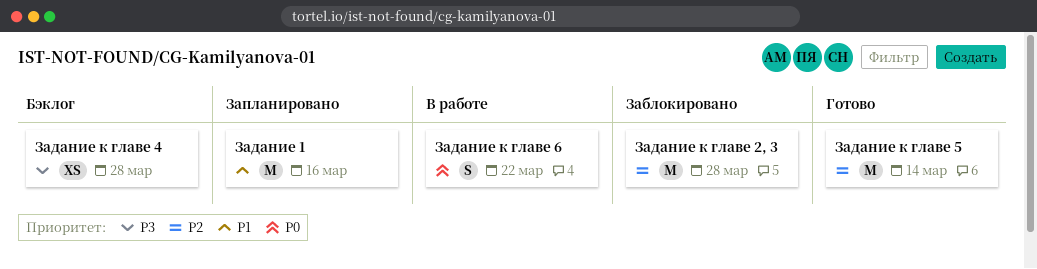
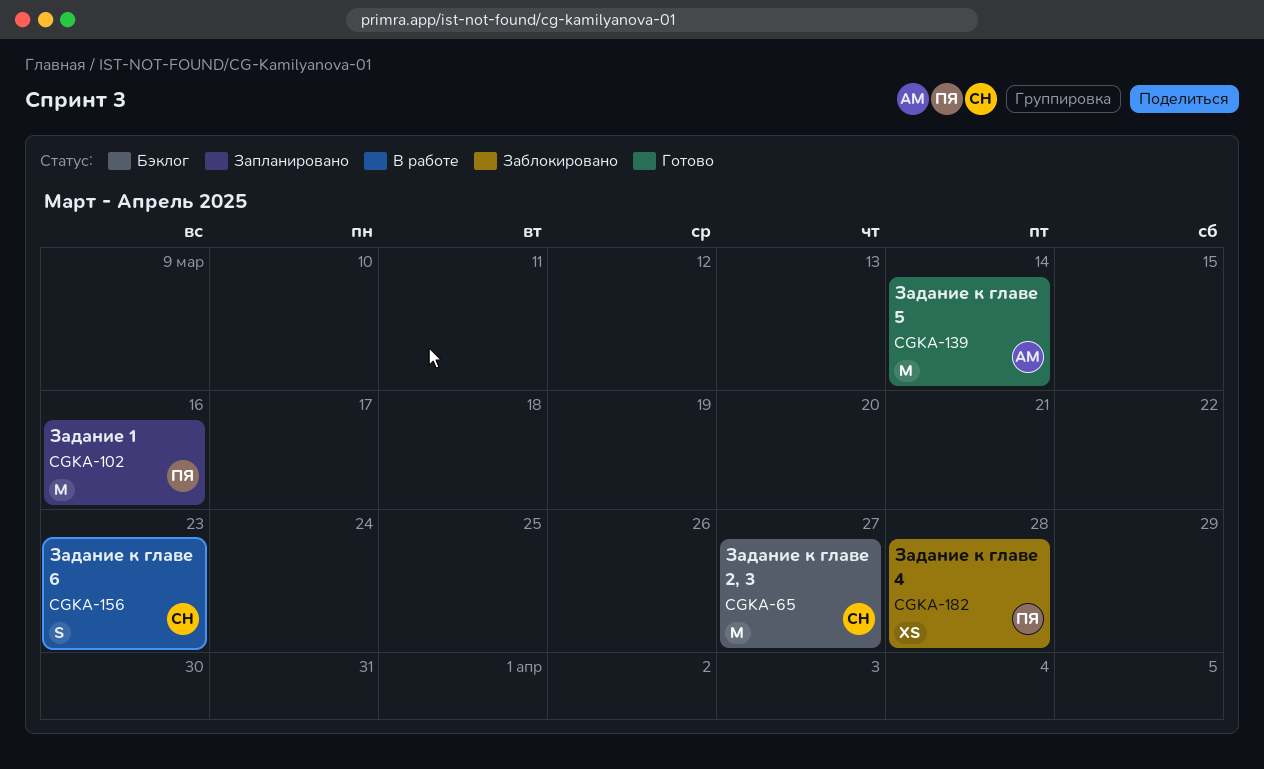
Задание к главе 2, 3, status: Заблокировано -> Бэклог
Задание к главе 2, 3, due: Mar 28 -> Mar 27
Задание к главе 4, status: Бэклог -> Заблокировано
Задание к главе 6, due: Mar 22 -> Mar 23

